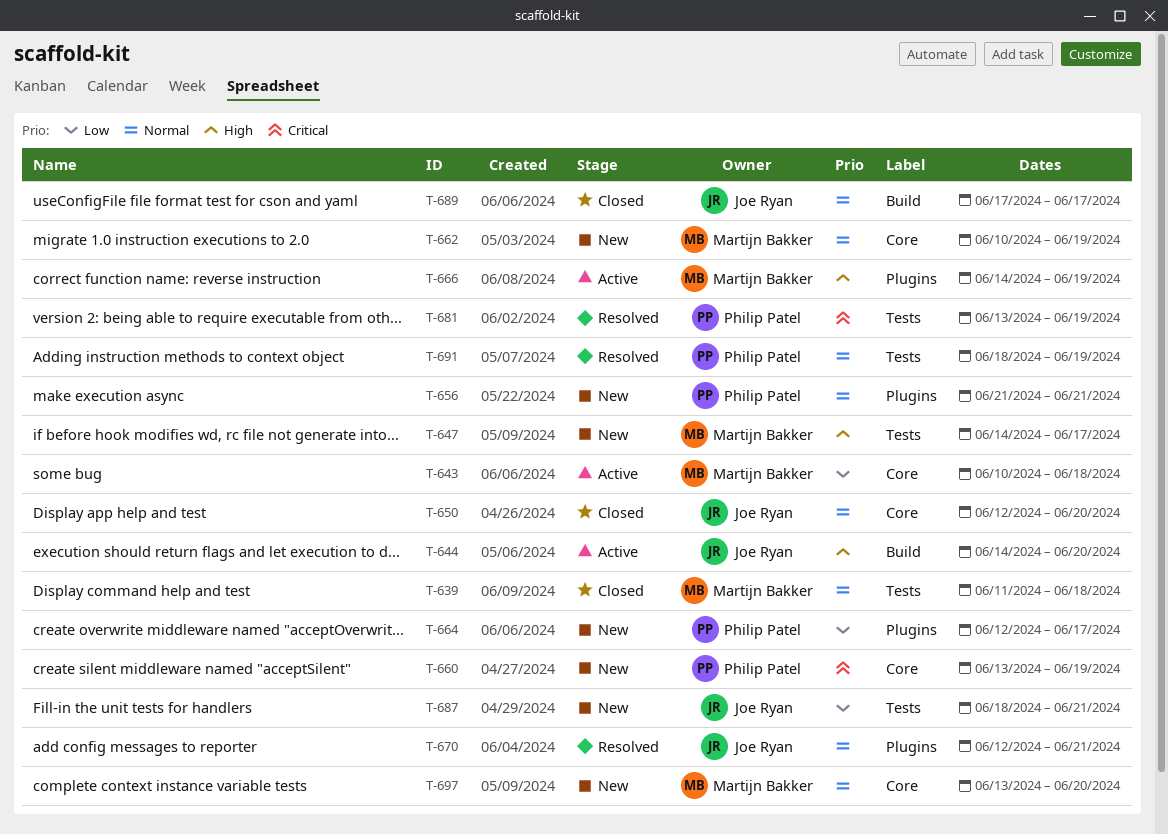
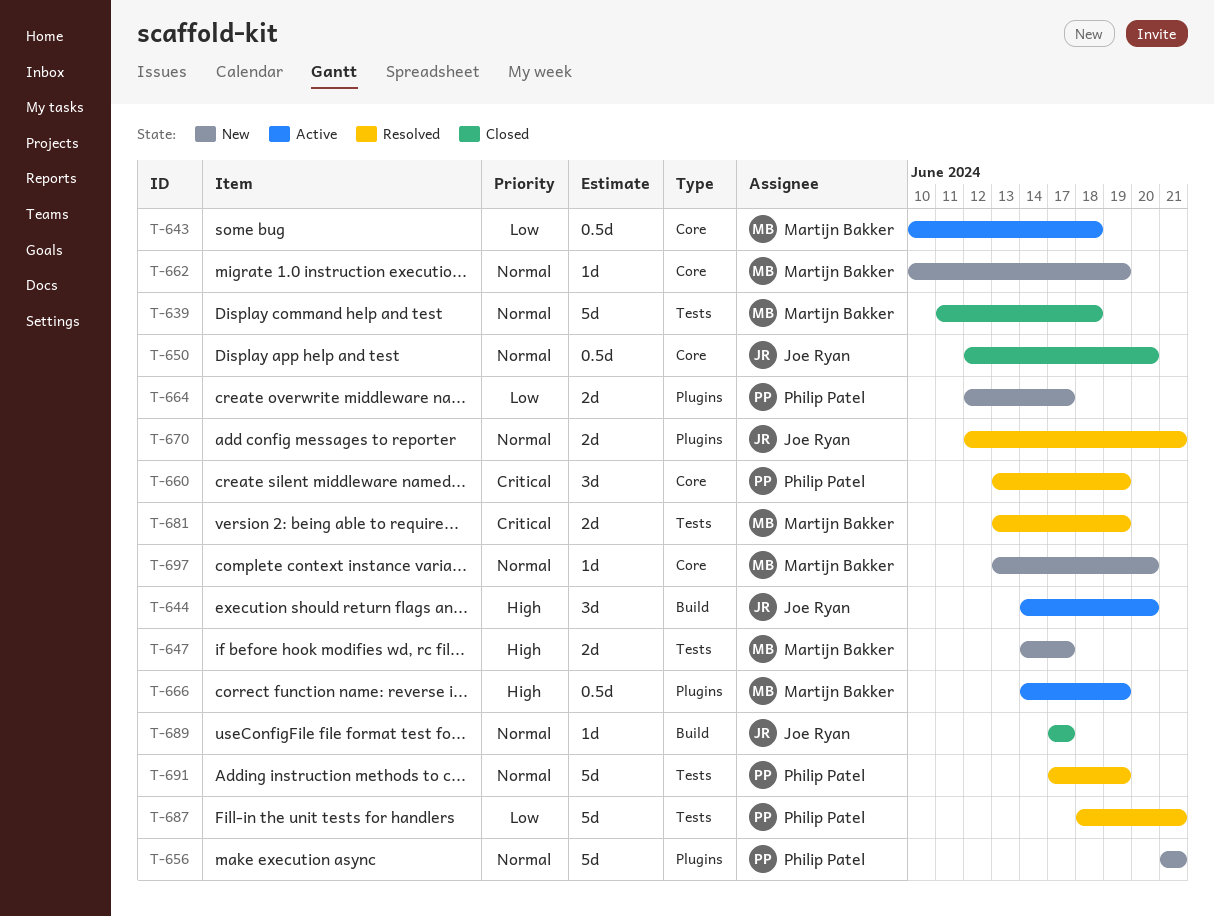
T-660, status: New -> Resolved
T-681, owner: Philip Patel -> Martijn Bakker
T-687, status: New -> Resolved
T-687, owner: Joe Ryan -> Philip Patel
T-691, start: Jun 18 -> Jun 17

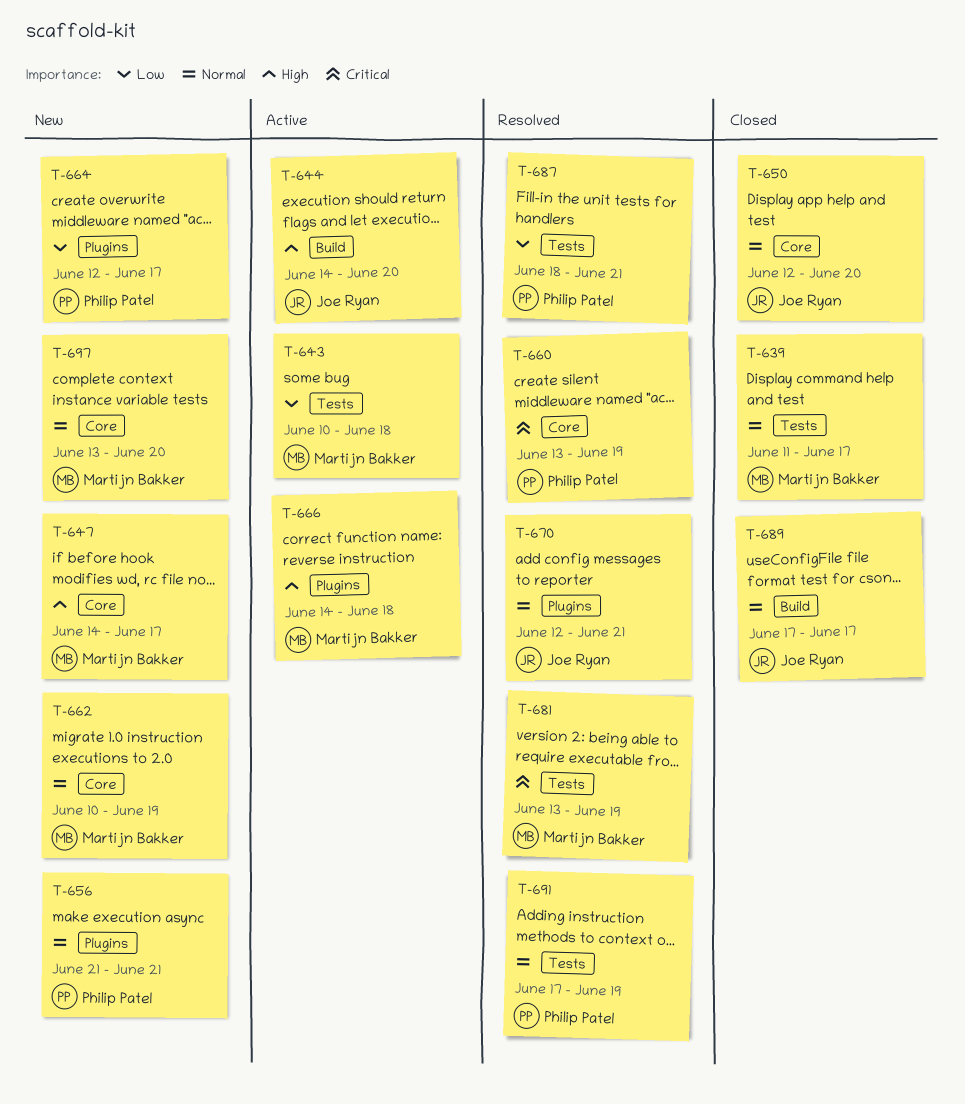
T-639, due: Jun 18 -> Jun 17
T-643, label: Core -> Tests
T-647, label: Tests -> Core
T-666, due: Jun 19 -> Jun 18

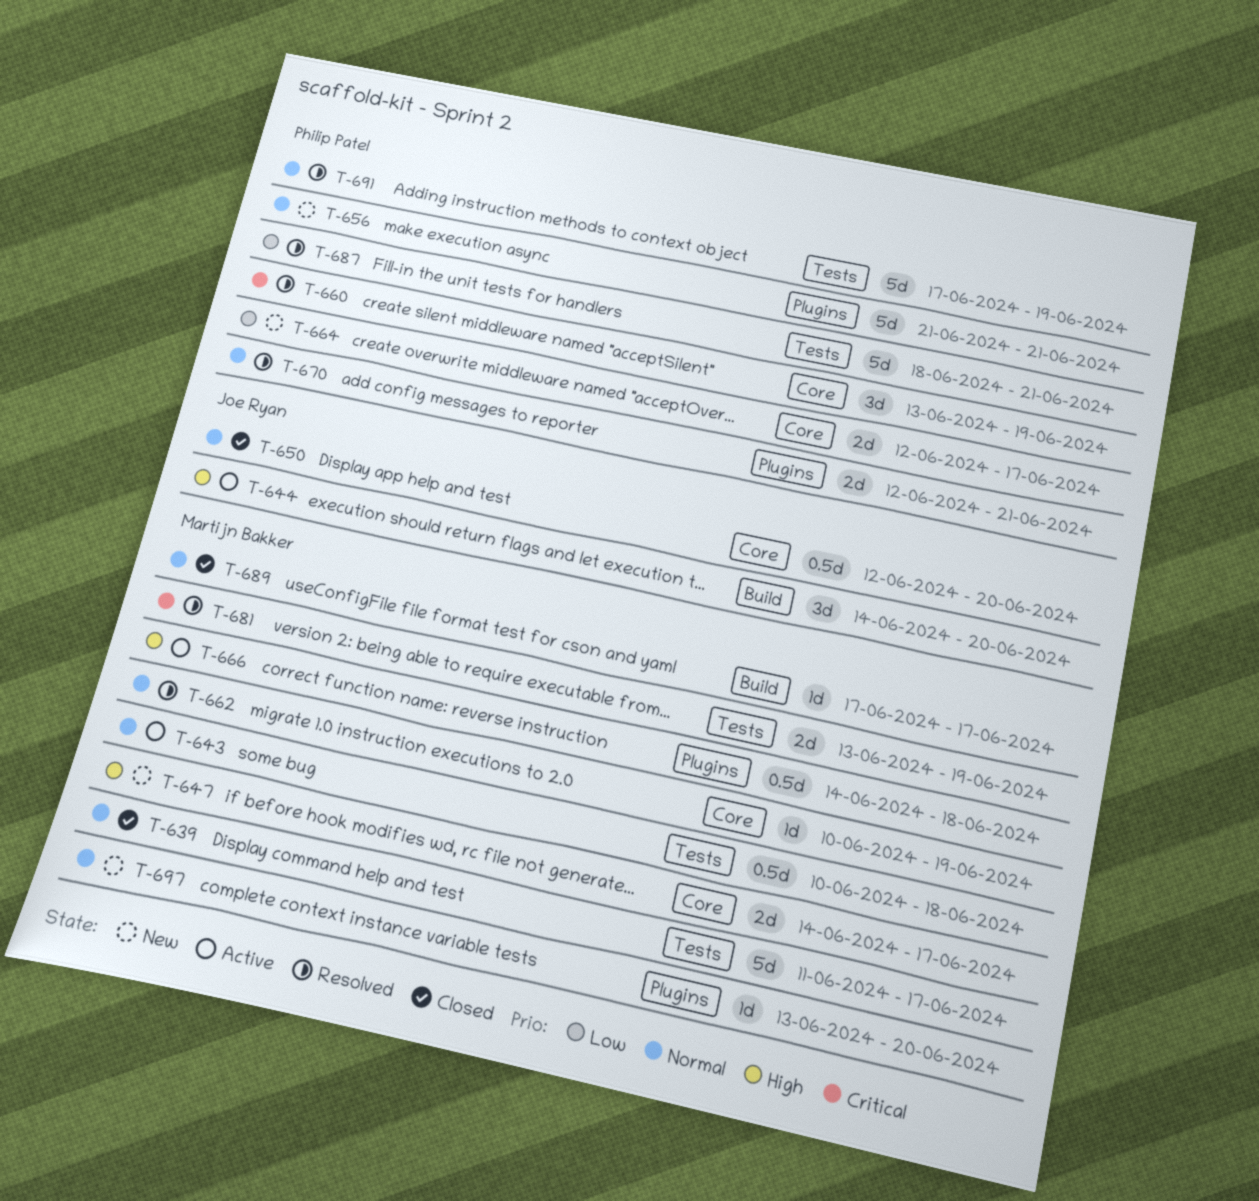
T-643, priority: Low -> Normal
T-662, status: New -> Resolved
T-664, label: Plugins -> Core
T-670, owner: Joe Ryan -> Philip Patel
T-689, owner: Joe Ryan -> Martijn Bakker
T-697, label: Core -> Plugins

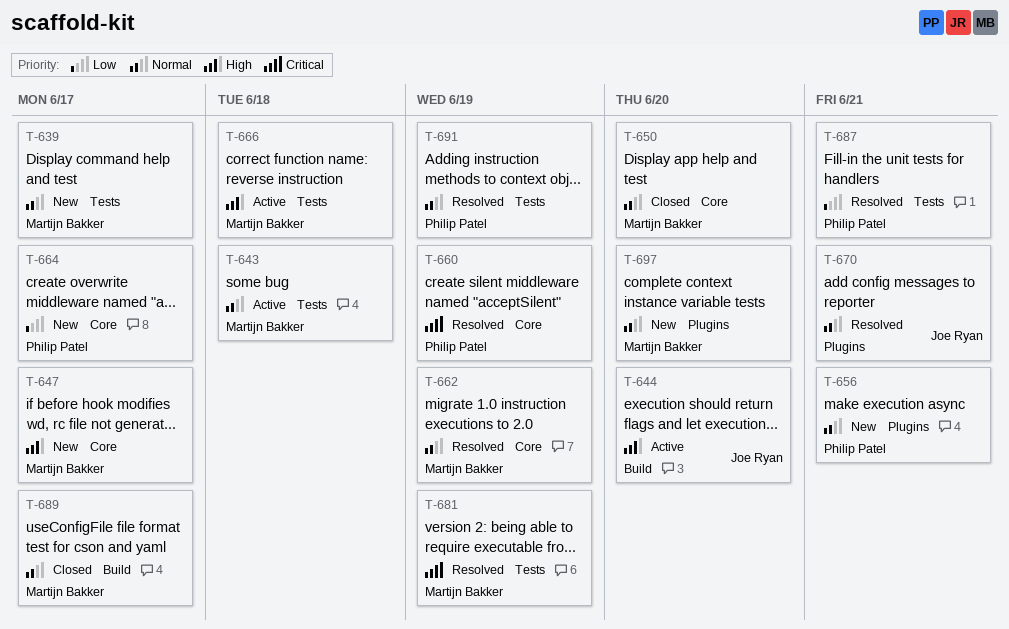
T-639, status: Closed -> New
T-650, owner: Joe Ryan -> Martijn Bakker
T-666, label: Plugins -> Tests
T-670, owner: Philip Patel -> Joe Ryan

